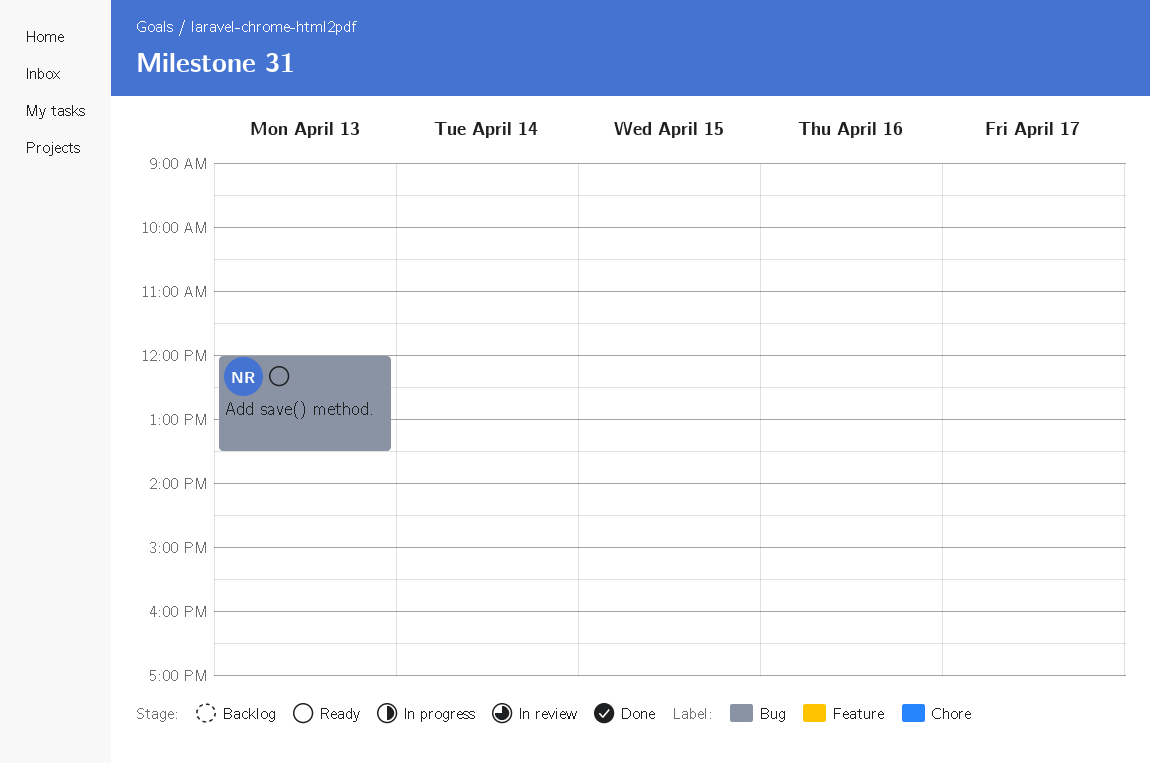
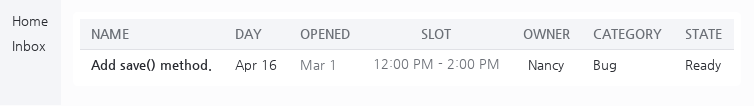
Add save() method., day: Apr 13 -> Apr 16
Add save() method., ends: 13:30 -> 14:00

